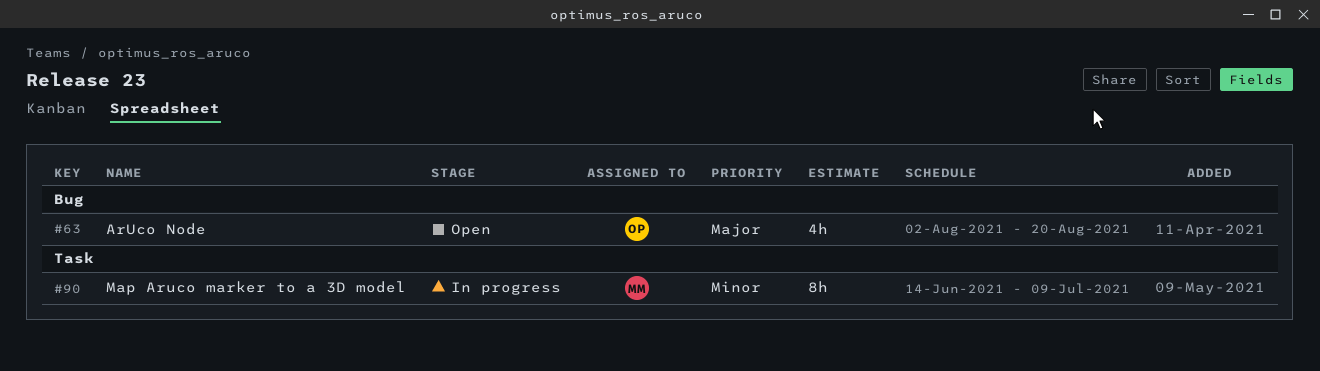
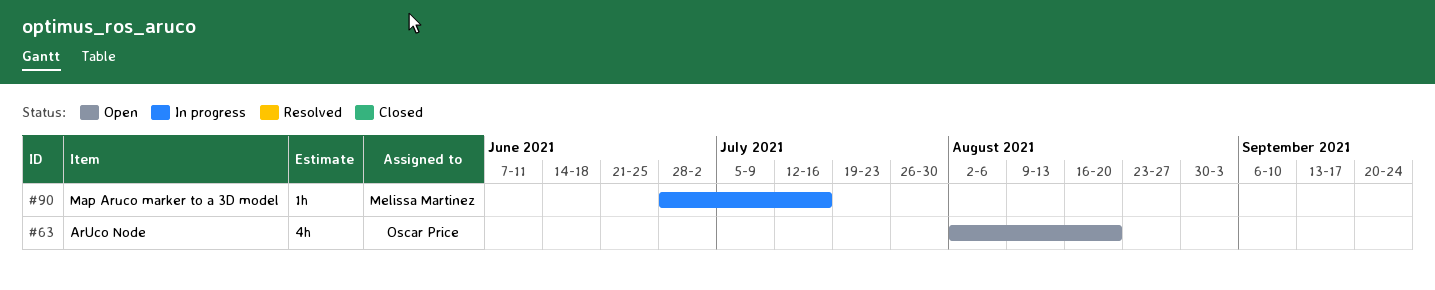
#90, estimate: 8h -> 1h
#90, start: Jun 14 -> Jun 28
#90, due: Jul 9 -> Jul 16

